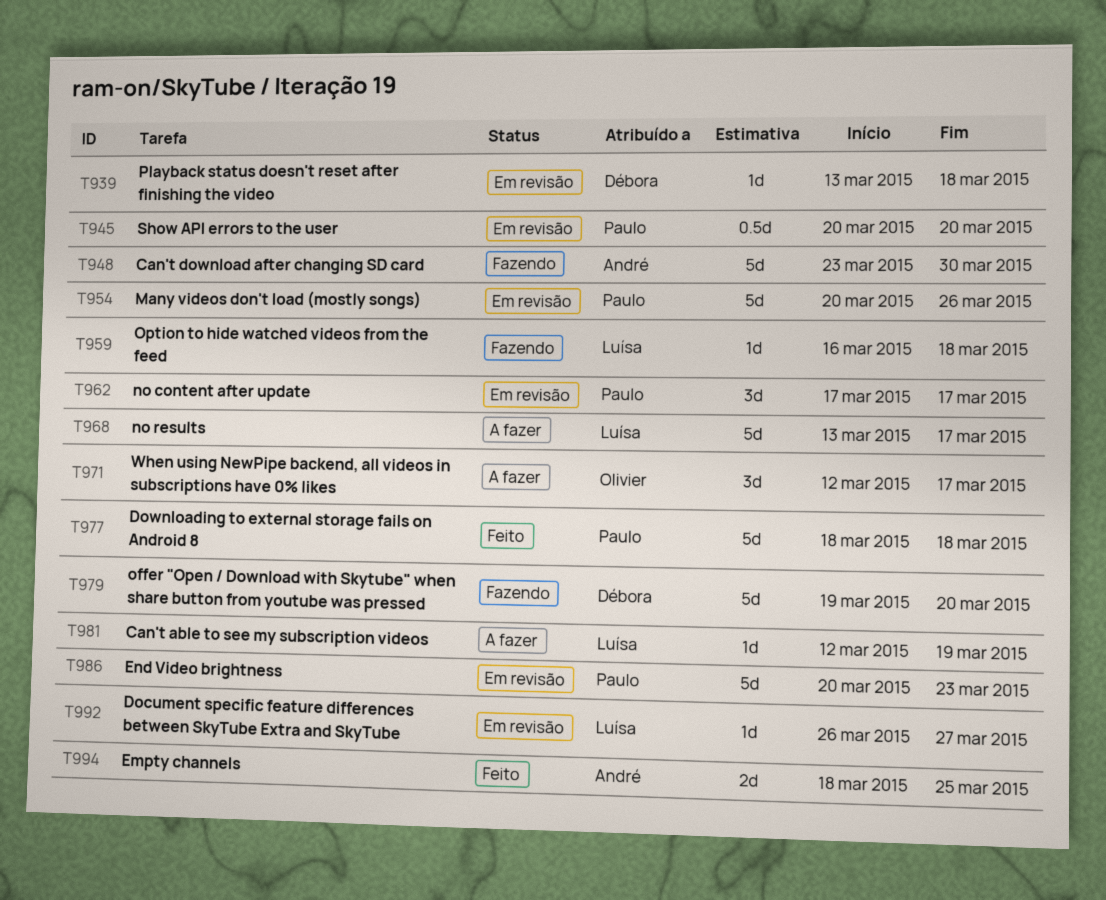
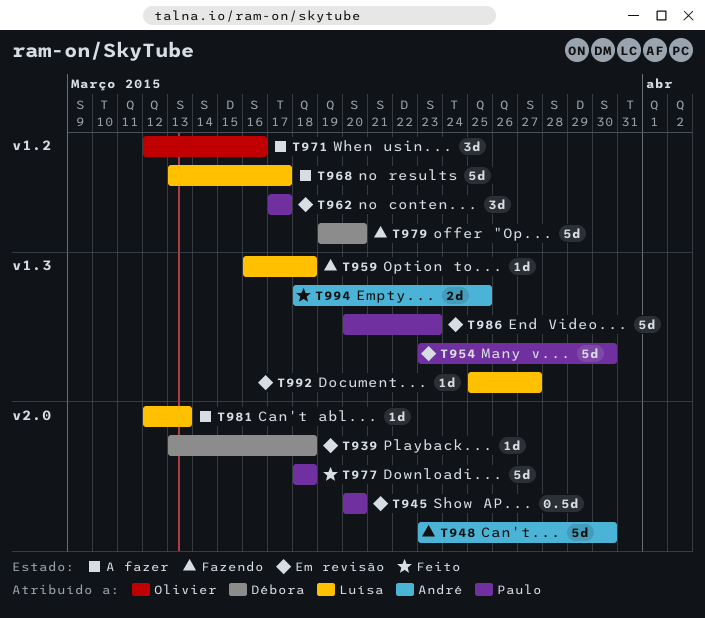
T954, start: Mar 20 -> Mar 23
T954, due: Mar 26 -> Mar 30
T971, due: Mar 17 -> Mar 16
T981, due: Mar 19 -> Mar 13
T992, start: Mar 26 -> Mar 25

